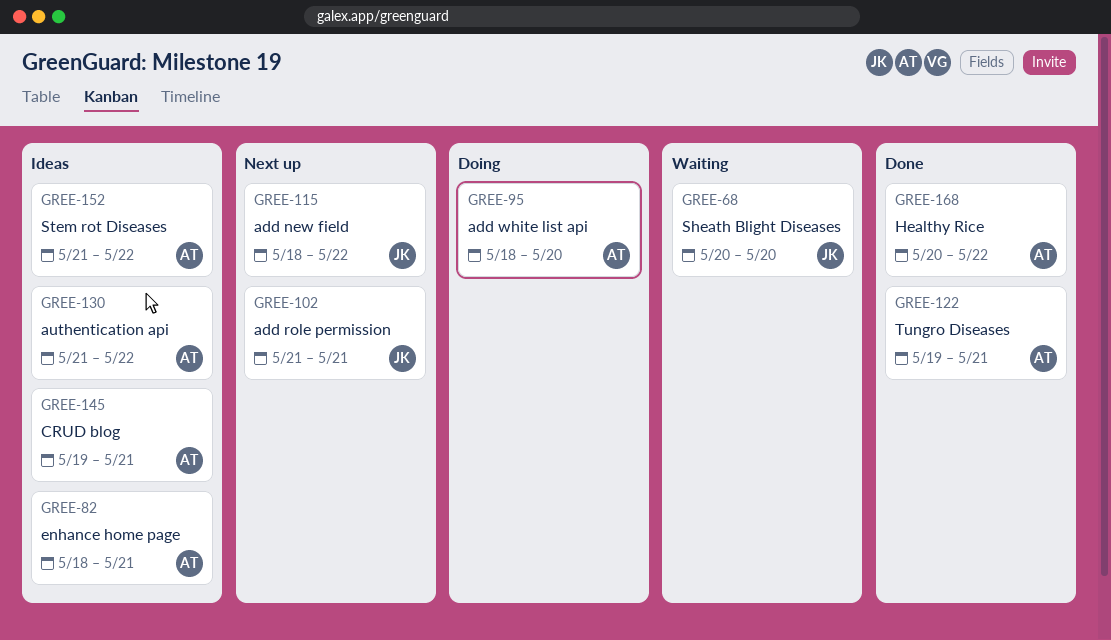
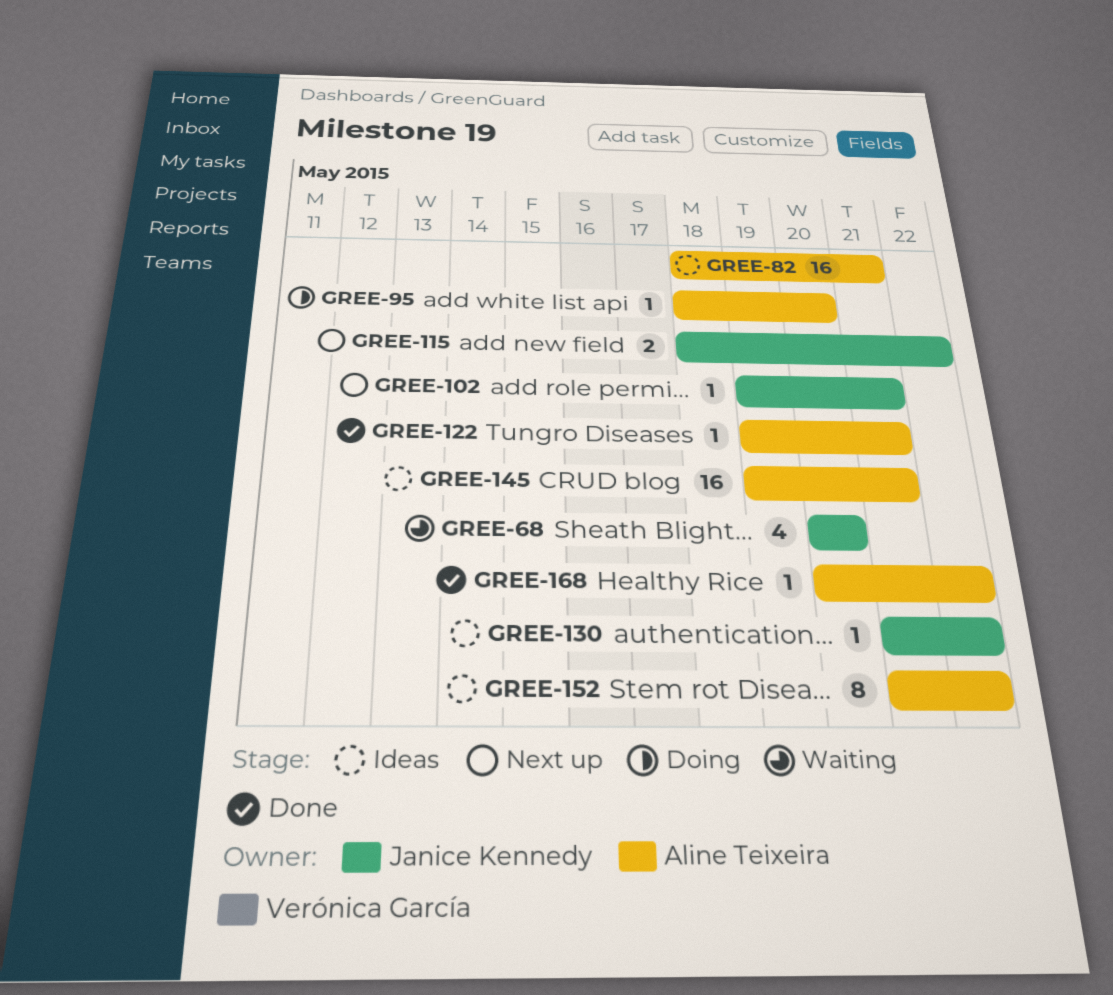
GREE-102, start: May 21 -> May 19
GREE-130, owner: Aline Teixeira -> Janice Kennedy

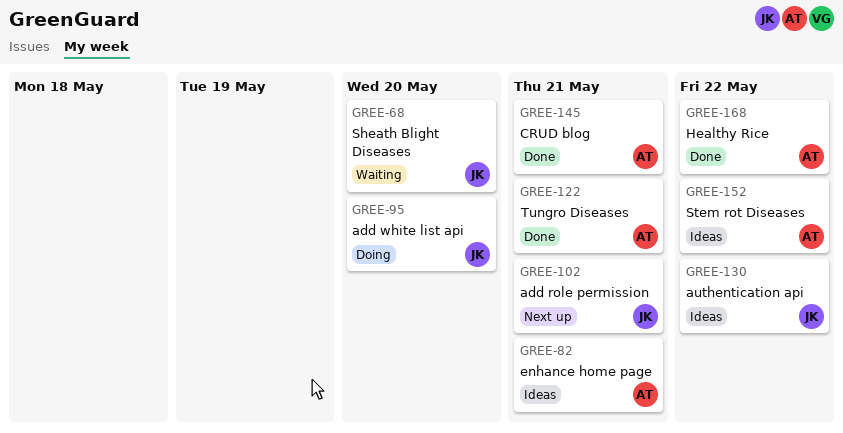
GREE-95, owner: Aline Teixeira -> Janice Kennedy
GREE-115: present -> none
GREE-145, status: Ideas -> Done

